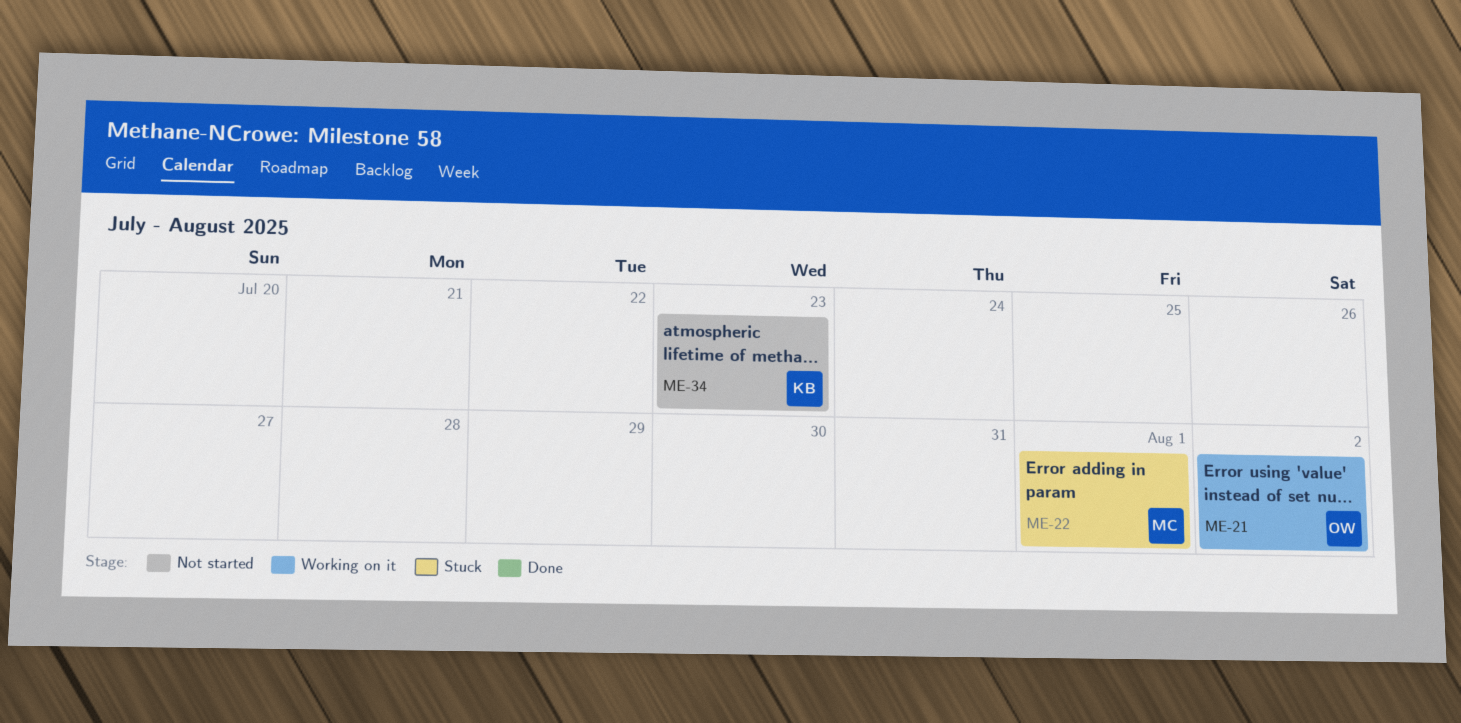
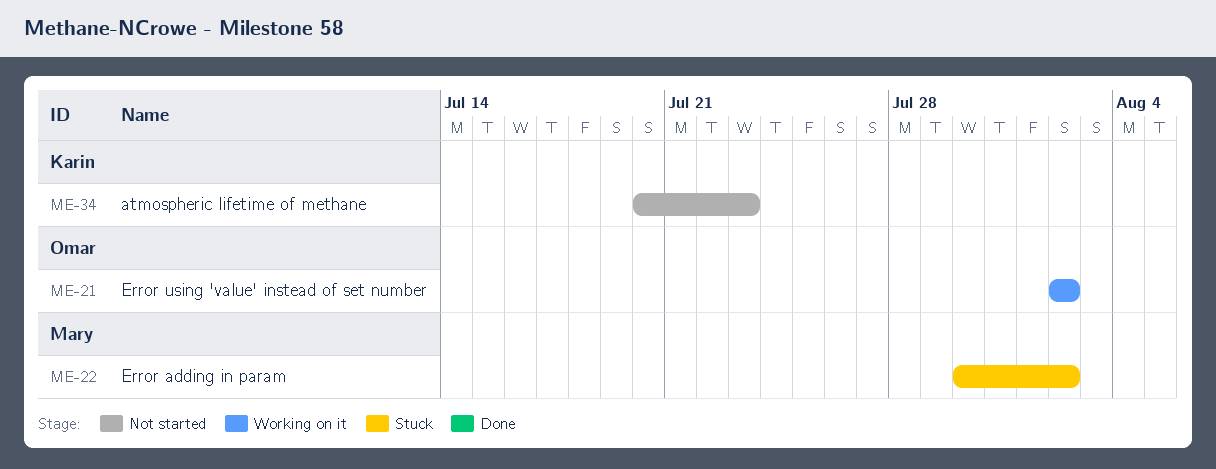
ME-22, due: Aug 1 -> Aug 2

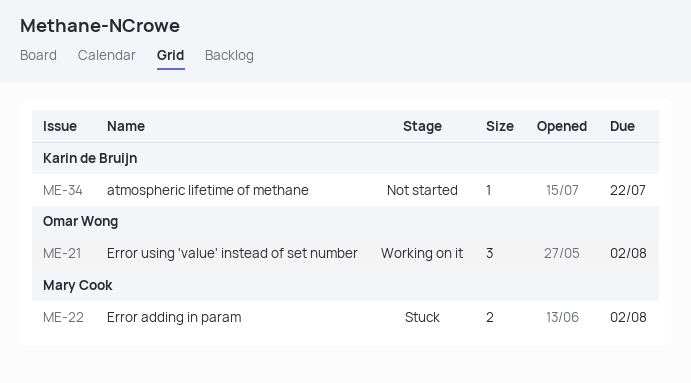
ME-34, due: Jul 23 -> Jul 22

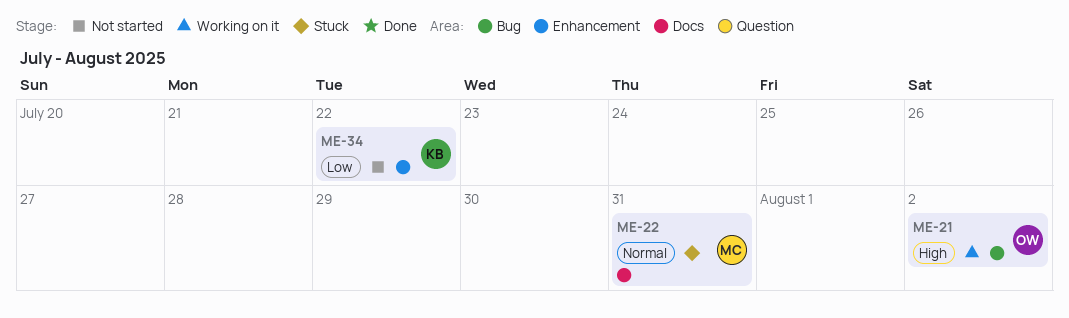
ME-22, due: Aug 2 -> Jul 31

